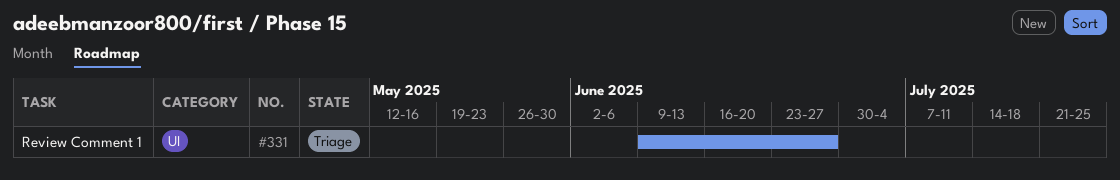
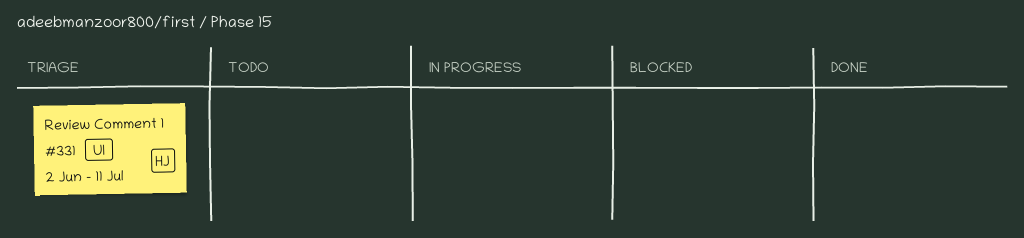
#331, start: Jun 9 -> Jun 2
#331, due: Jun 27 -> Jul 11

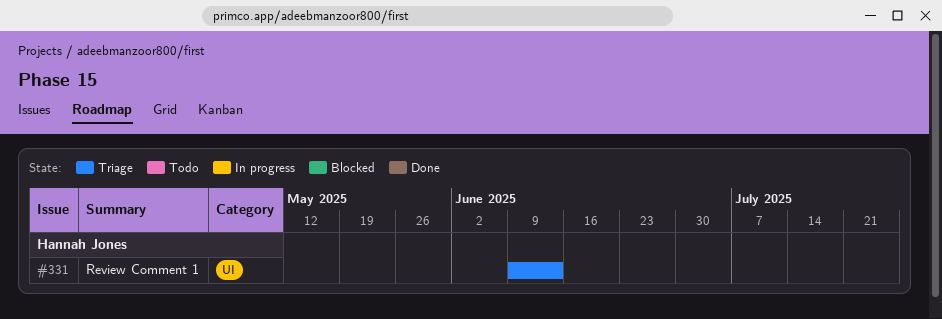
#331, start: Jun 2 -> Jun 9
#331, due: Jul 11 -> Jun 13

